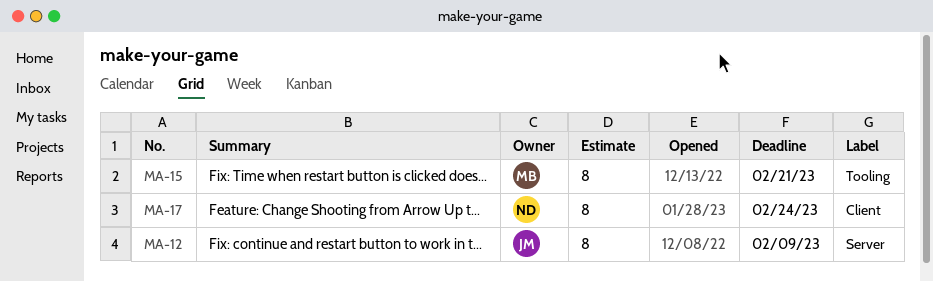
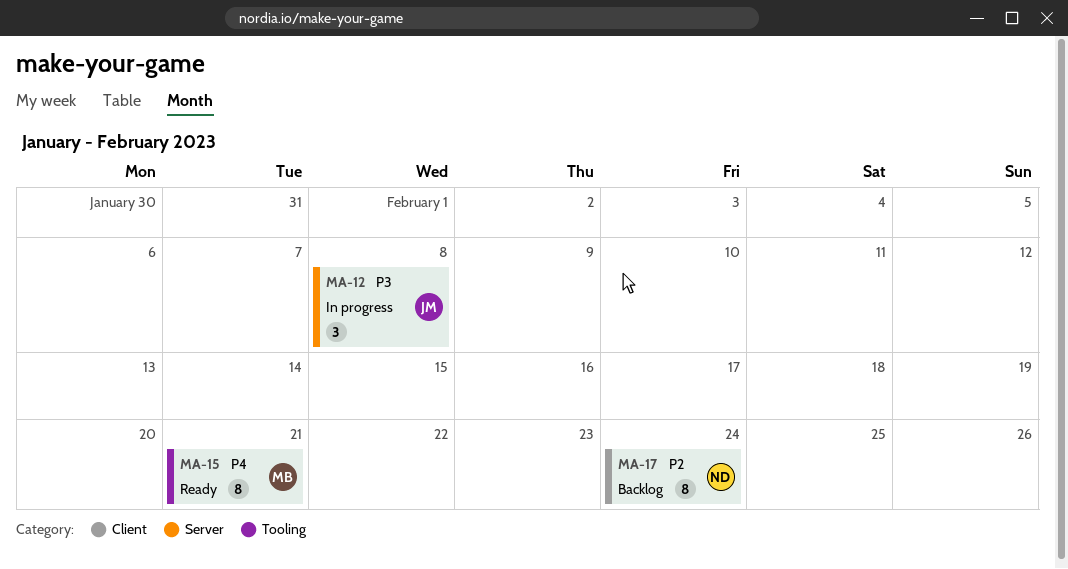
MA-12, estimate: 8 -> 3
MA-12, due: Feb 9 -> Feb 8

